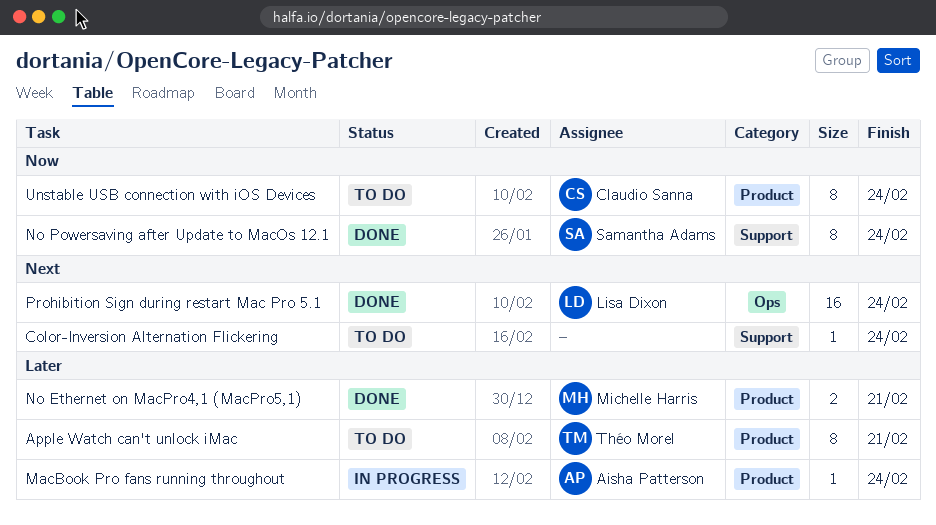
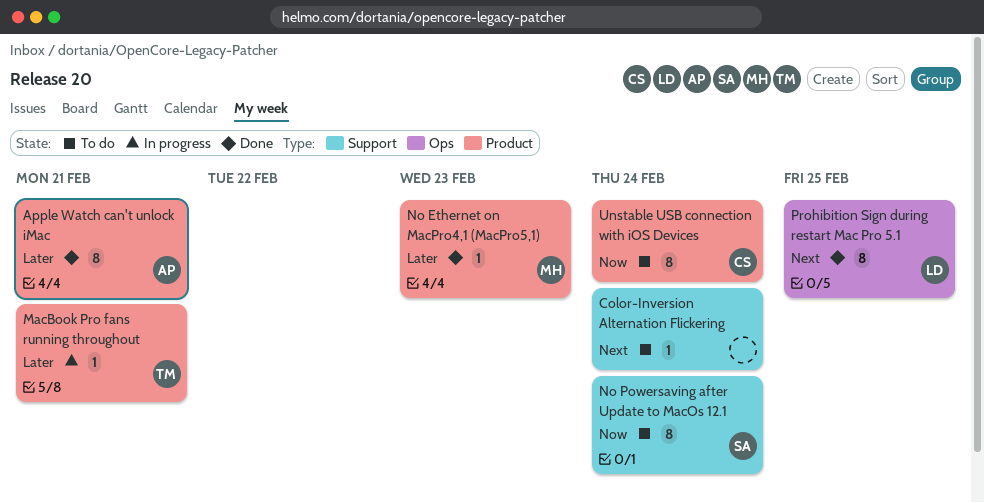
Apple Watch can't unlock iMac, status: To do -> Done
Apple Watch can't unlock iMac, owner: Théo Morel -> Aisha Patterson
MacBook Pro fans running throughout, owner: Aisha Patterson -> Théo Morel
MacBook Pro fans running throughout, due: Feb 24 -> Feb 21
No Ethernet on MacPro4,1 (MacPro5,1), estimate: 2 -> 1
No Ethernet on MacPro4,1 (MacPro5,1), due: Feb 21 -> Feb 23
No Powersaving after Update to MacOs 12.1, status: Done -> To do
Prohibition Sign during restart Mac Pro 5.1, estimate: 16 -> 8
Prohibition Sign during restart Mac Pro 5.1, due: Feb 24 -> Feb 25

